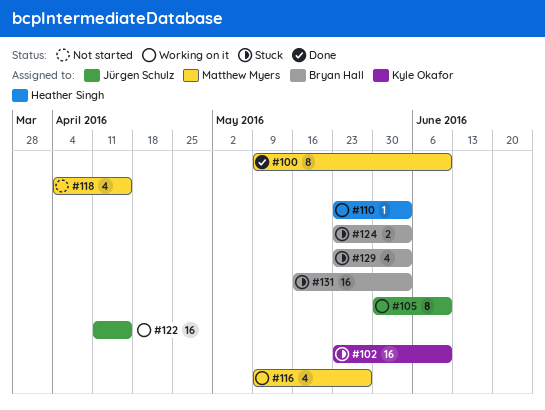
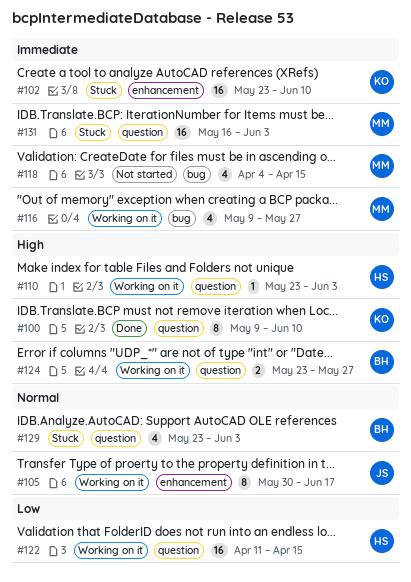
#100, owner: Matthew Myers -> Kyle Okafor
#105, due: Jun 10 -> Jun 17
#122, owner: Jürgen Schulz -> Heather Singh
#124, status: Stuck -> Working on it
#124, due: Jun 3 -> May 27
#131, owner: Bryan Hall -> Matthew Myers

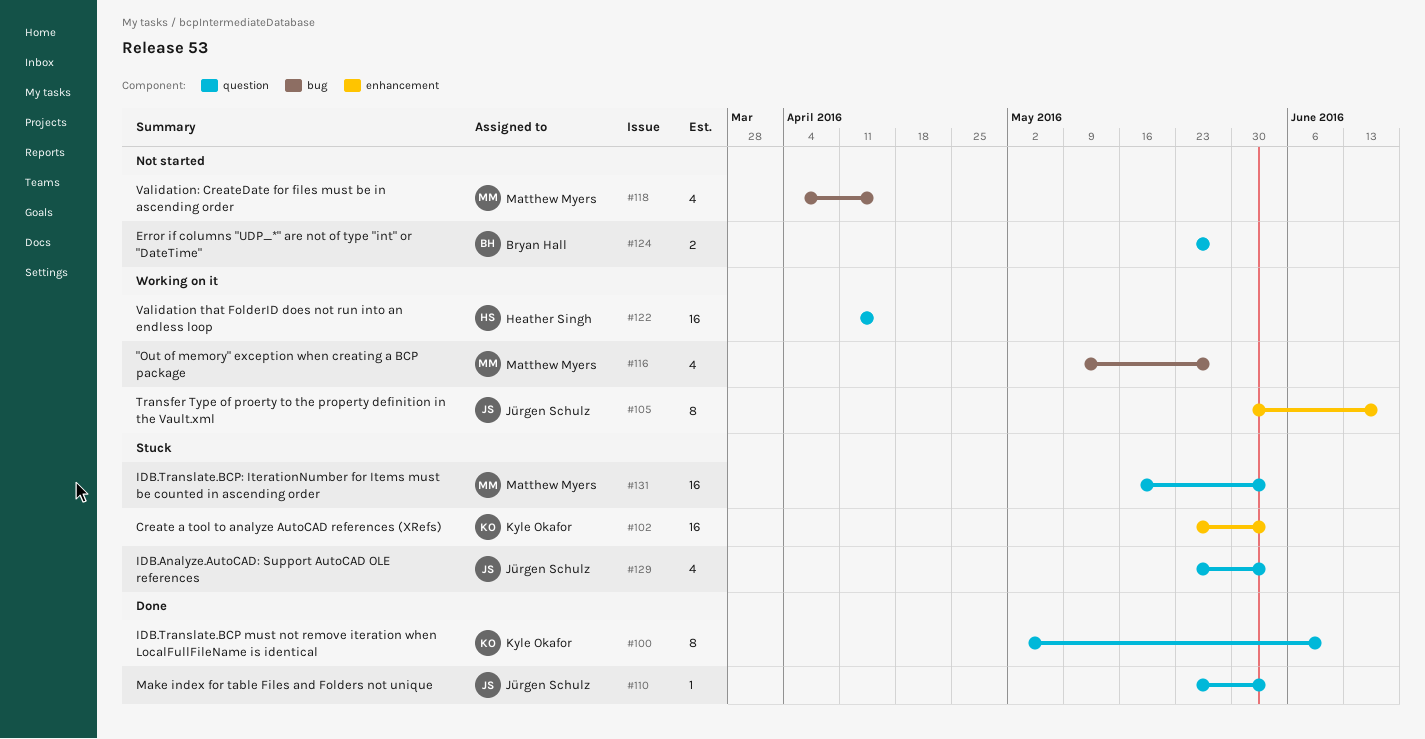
#100, start: May 9 -> May 2
#102, due: Jun 10 -> Jun 3
#110, status: Working on it -> Done
#110, owner: Heather Singh -> Jürgen Schulz
#124, status: Working on it -> Not started
#129, owner: Bryan Hall -> Jürgen Schulz

